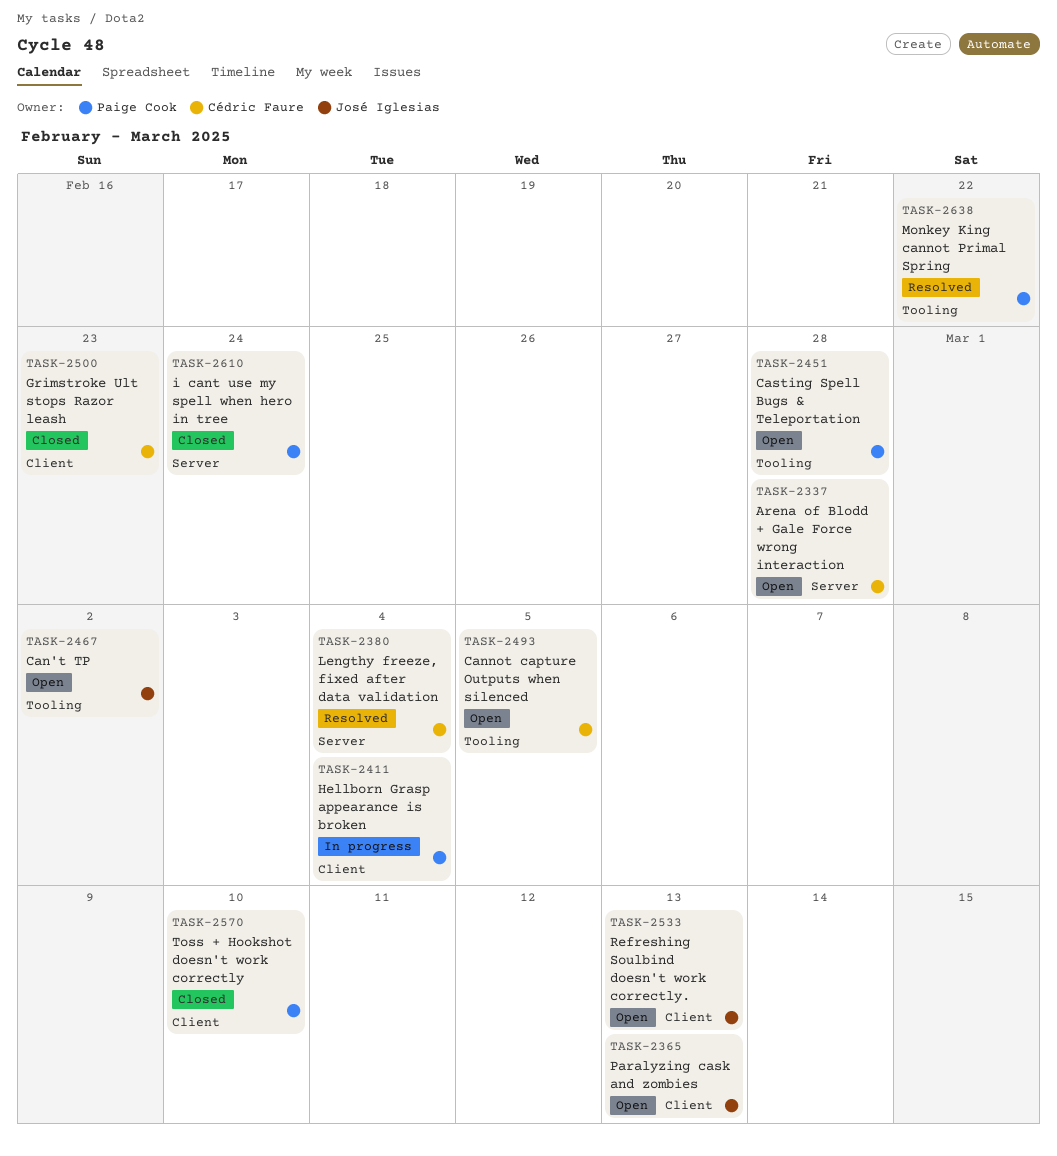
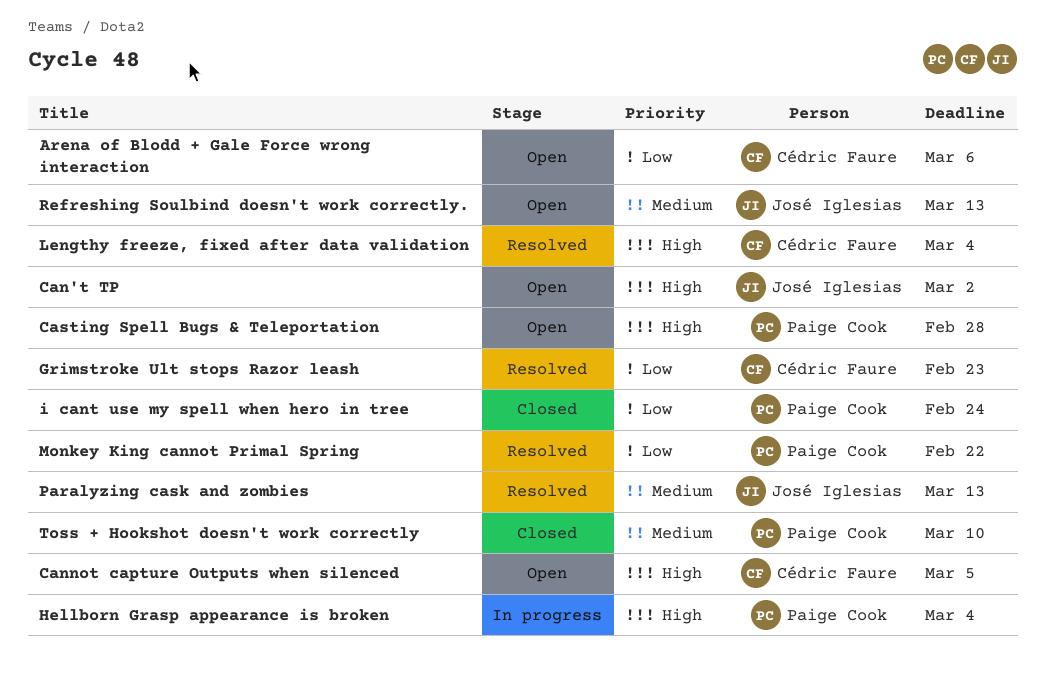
Arena of Blodd + Gale Force wrong interaction, due: Feb 28 -> Mar 6
Grimstroke Ult stops Razor leash, status: Closed -> Resolved
Paralyzing cask and zombies, status: Open -> Resolved

